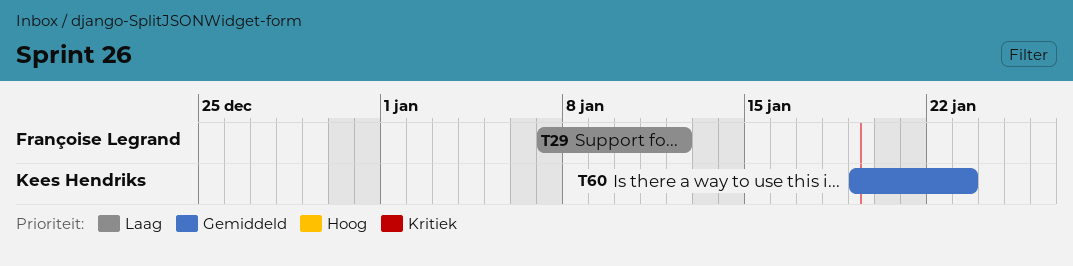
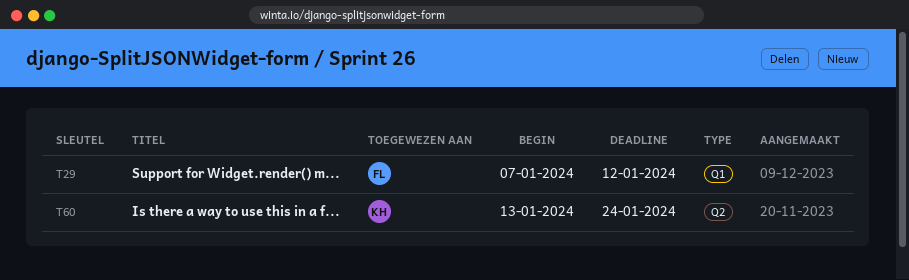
T60, start: Jan 19 -> Jan 13
T60, due: Jan 23 -> Jan 24

